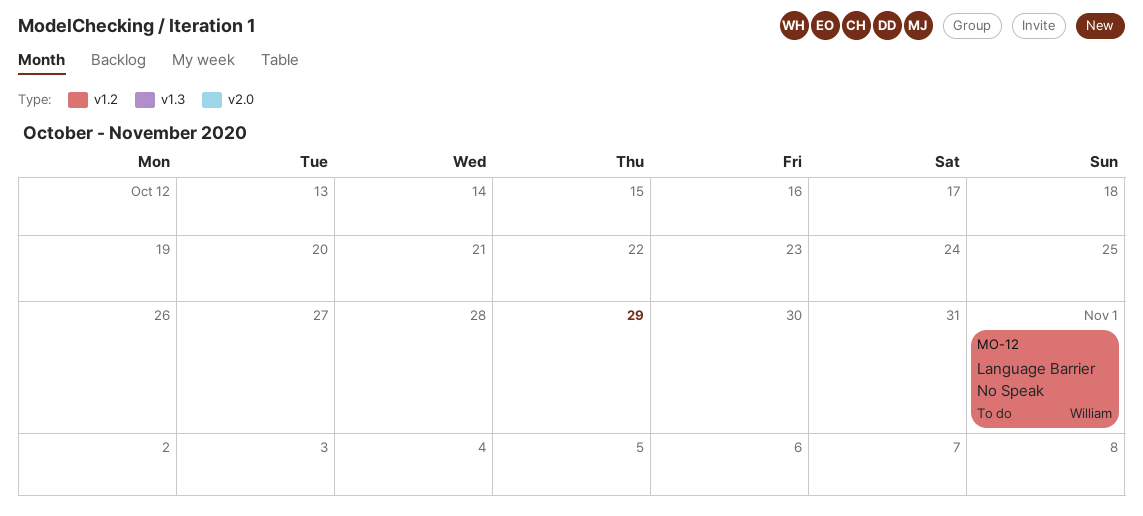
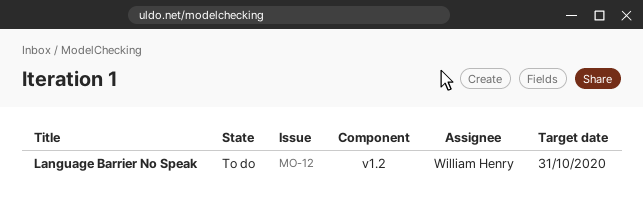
MO-12, due: Nov 1 -> Oct 31

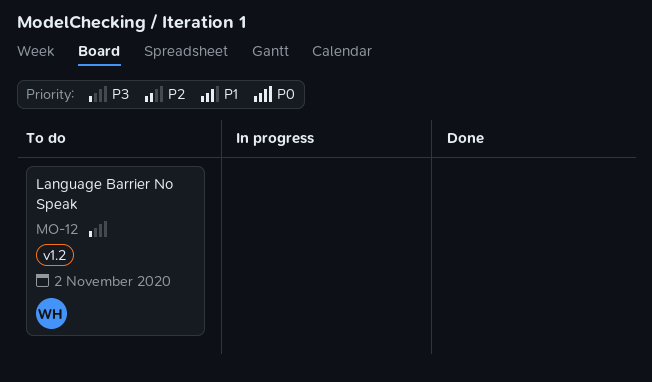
MO-12, due: Oct 31 -> Nov 2

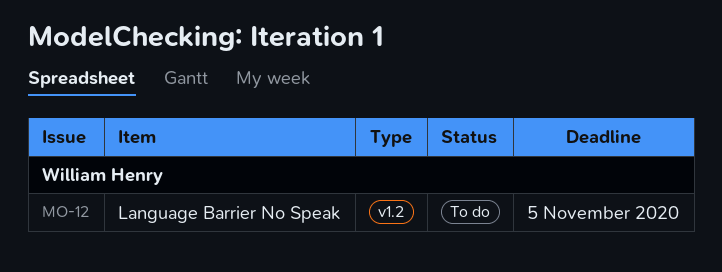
MO-12, due: Nov 2 -> Nov 5

